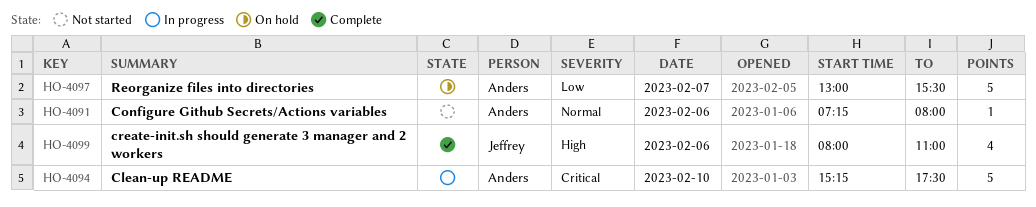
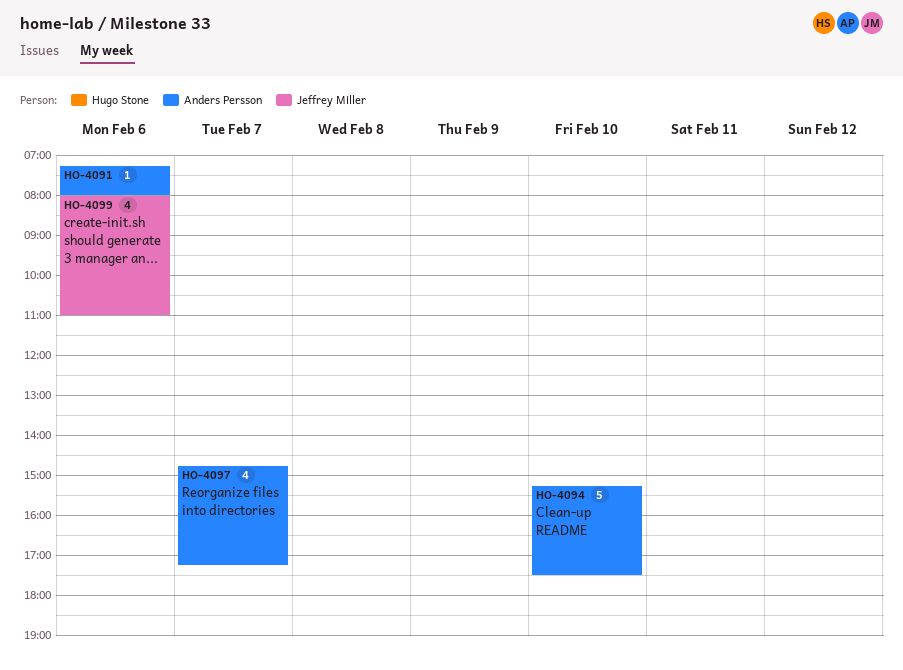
HO-4097, estimate: 5 -> 4
HO-4097, begins: 13:00 -> 14:45
HO-4097, ends: 15:30 -> 17:15

